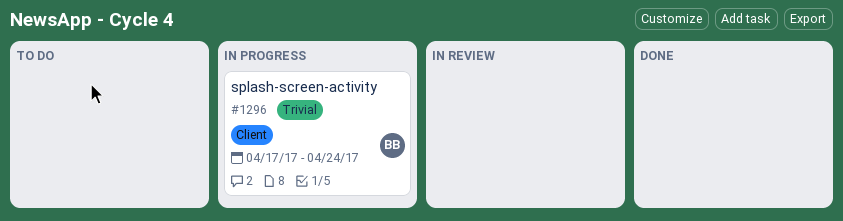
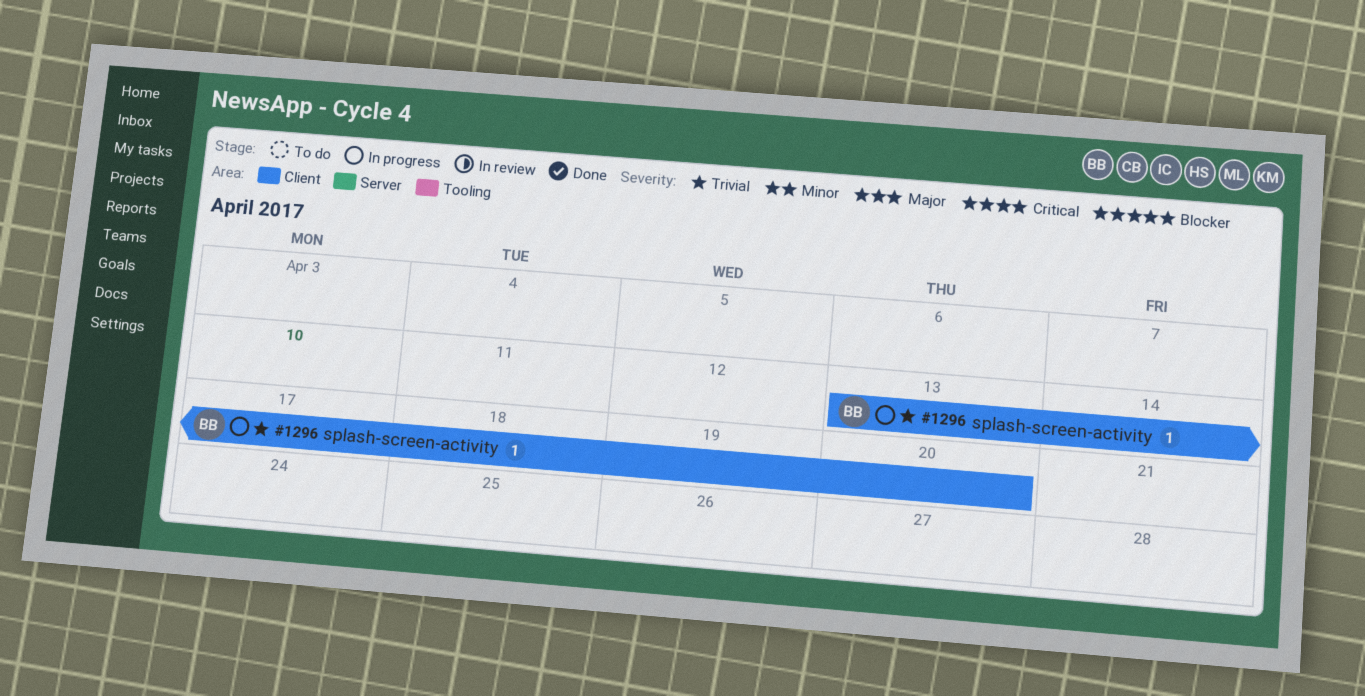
#1296, start: Apr 17 -> Apr 13
#1296, due: Apr 24 -> Apr 20

